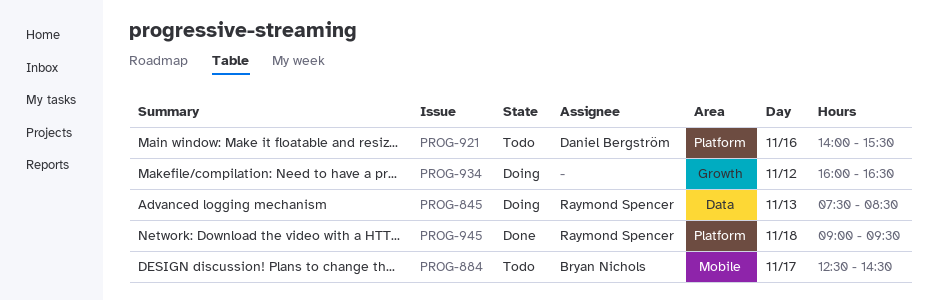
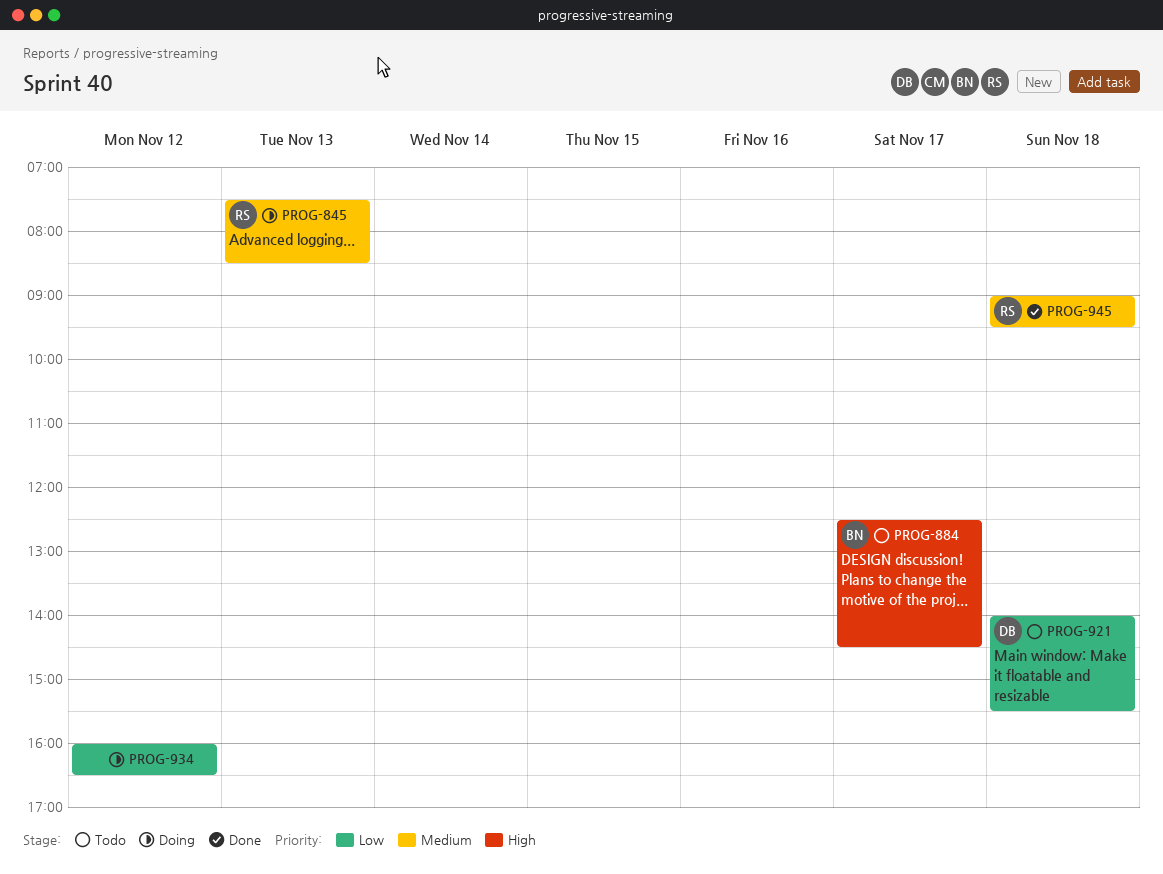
PROG-921, day: Nov 16 -> Nov 18

